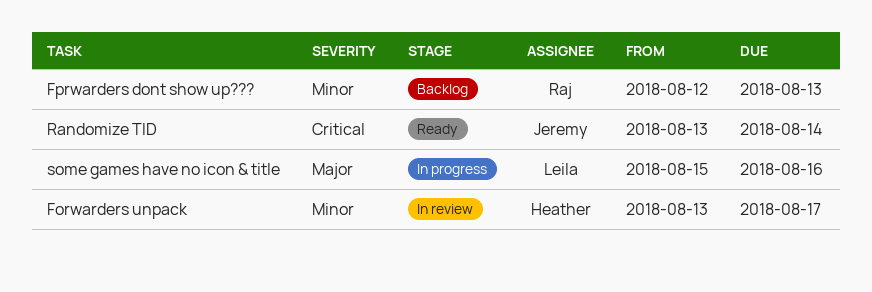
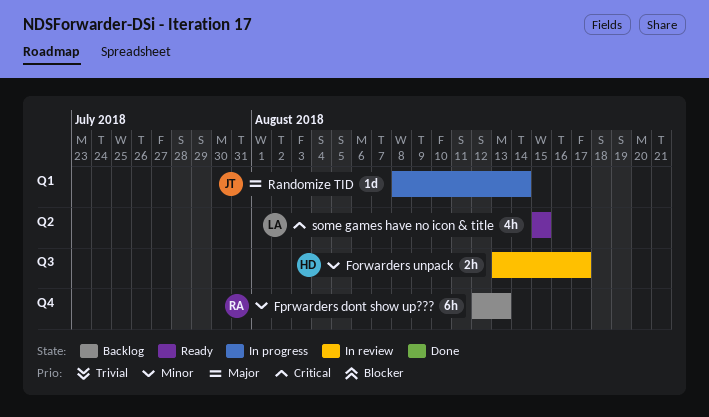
Randomize TID, status: Ready -> In progress
Randomize TID, priority: Critical -> Major
Randomize TID, start: Aug 13 -> Aug 8
some games have no icon & title, status: In progress -> Ready
some games have no icon & title, priority: Major -> Critical
some games have no icon & title, due: Aug 16 -> Aug 15

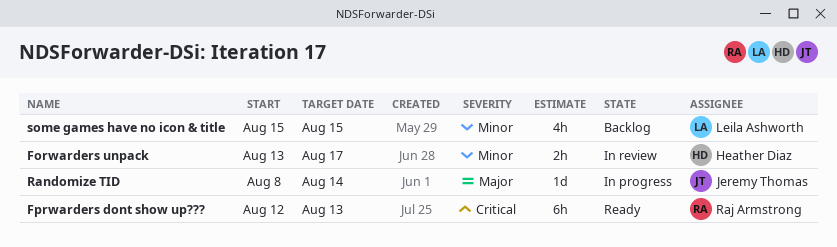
Fprwarders dont show up???, status: Backlog -> Ready
Fprwarders dont show up???, priority: Minor -> Critical
some games have no icon & title, status: Ready -> Backlog
some games have no icon & title, priority: Critical -> Minor

